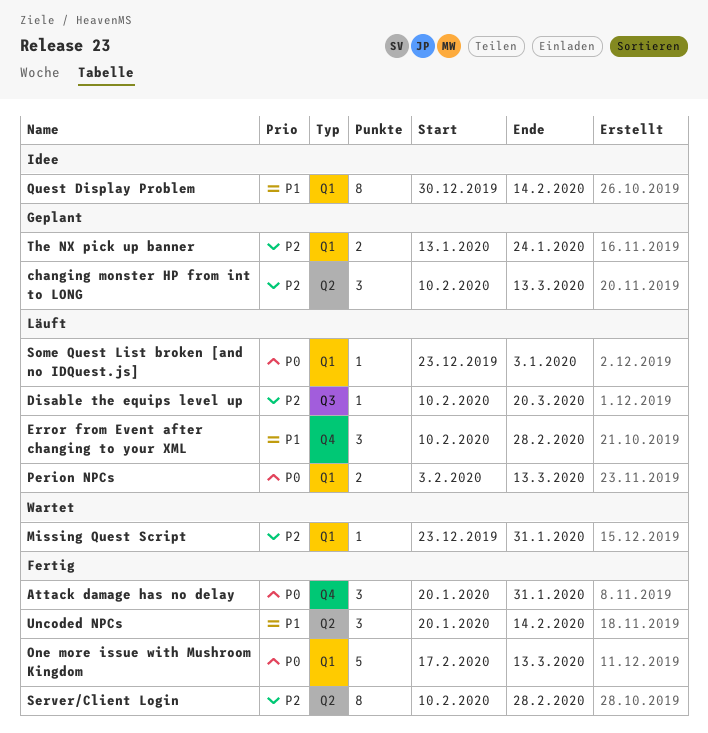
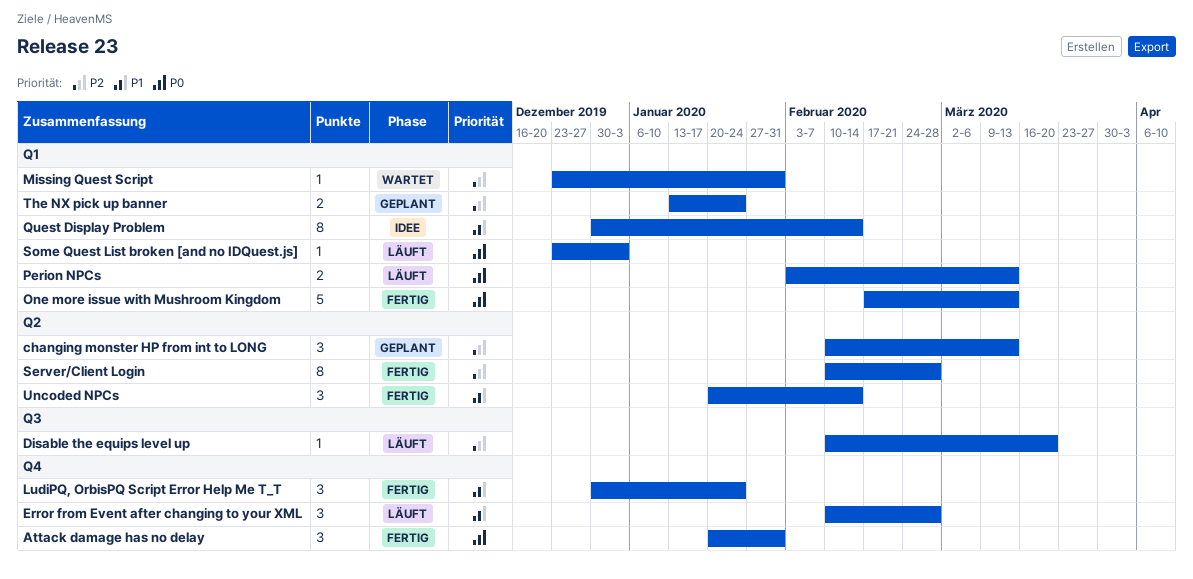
LudiPQ, OrbisPQ Script Error Help Me T_T: none -> present

